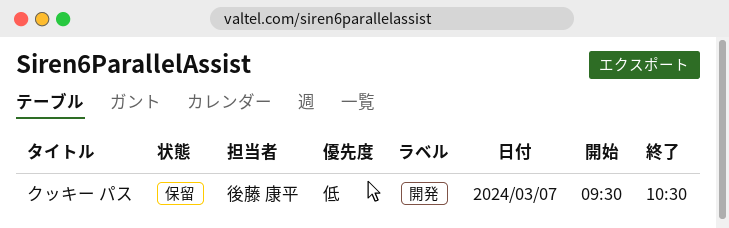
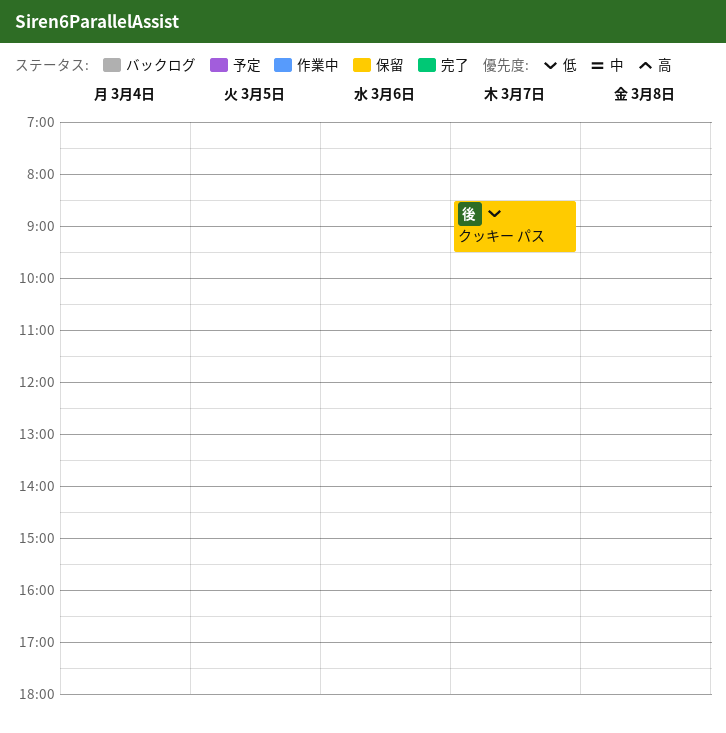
クッキー パス, begins: 09:30 -> 08:30
クッキー パス, ends: 10:30 -> 09:30

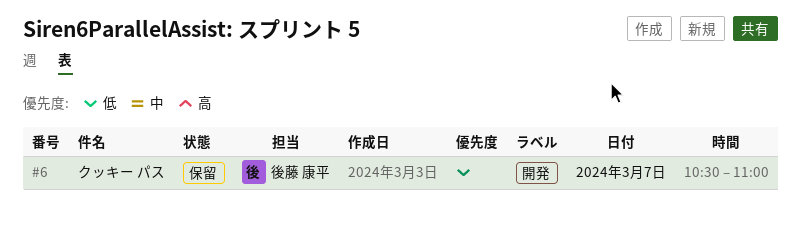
クッキー パス, begins: 08:30 -> 10:30
クッキー パス, ends: 09:30 -> 11:00

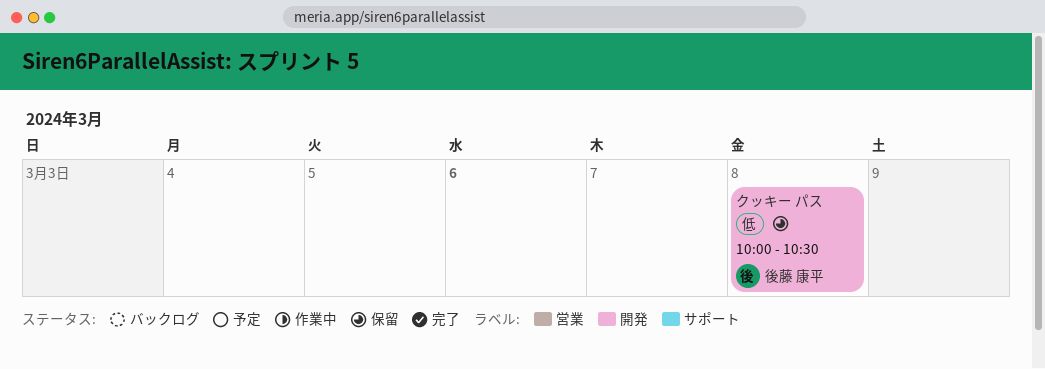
クッキー パス, day: Mar 7 -> Mar 8
クッキー パス, begins: 10:30 -> 10:00
クッキー パス, ends: 11:00 -> 10:30

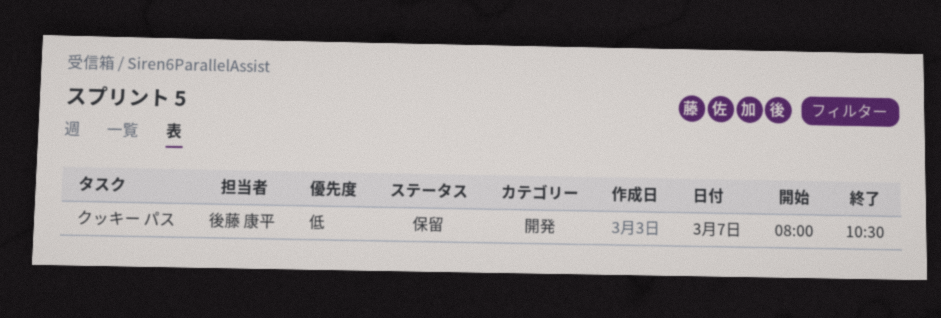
クッキー パス, day: Mar 8 -> Mar 7
クッキー パス, begins: 10:00 -> 08:00

